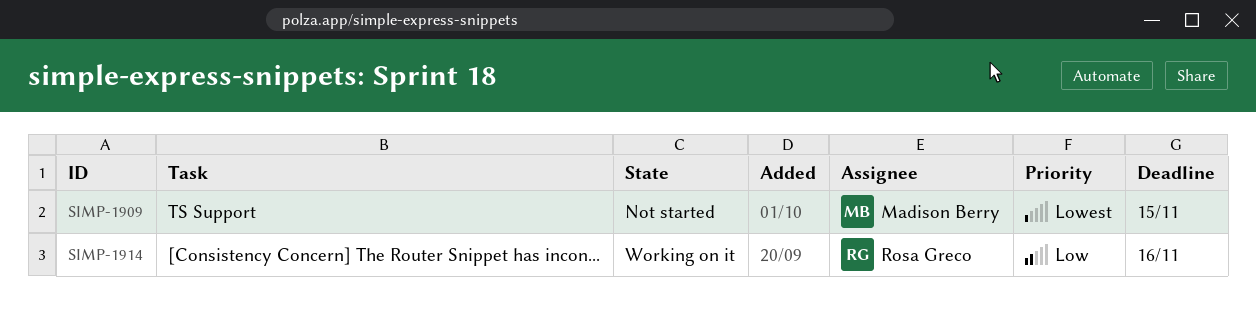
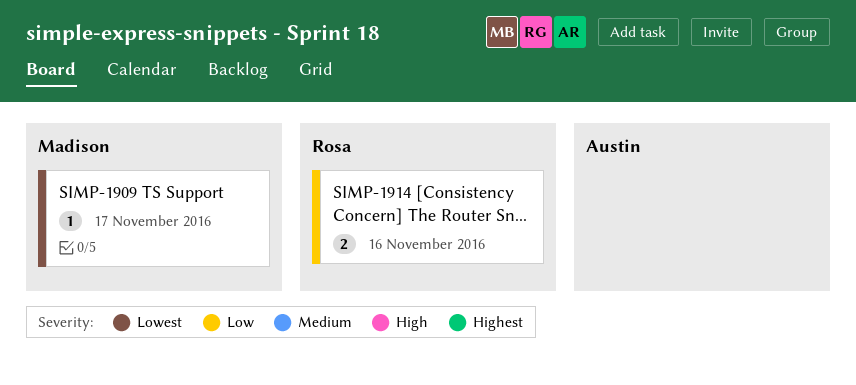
SIMP-1909, due: Nov 15 -> Nov 17

